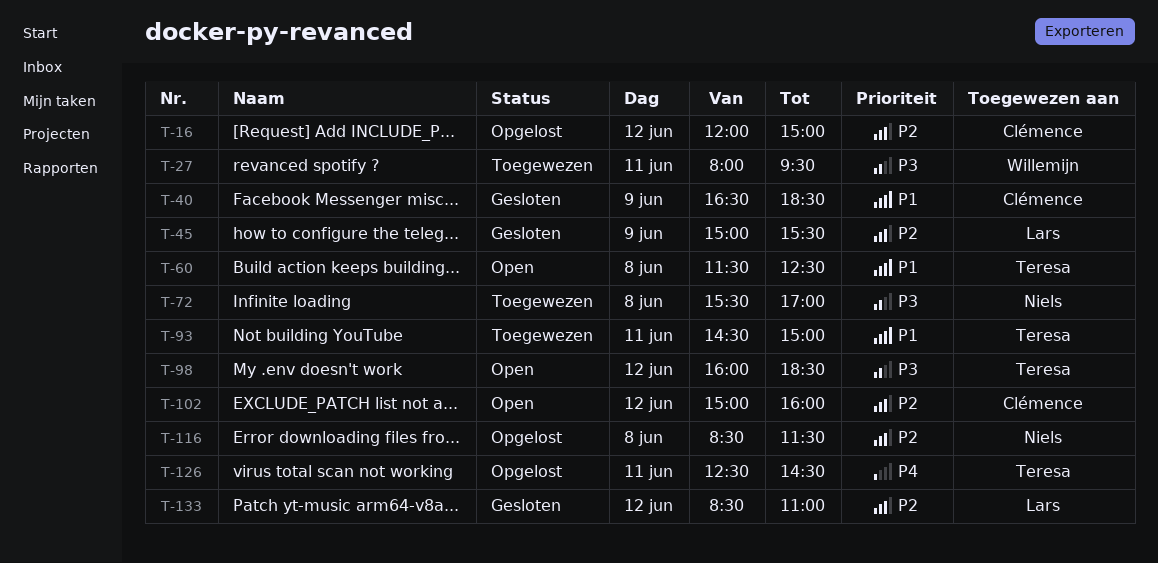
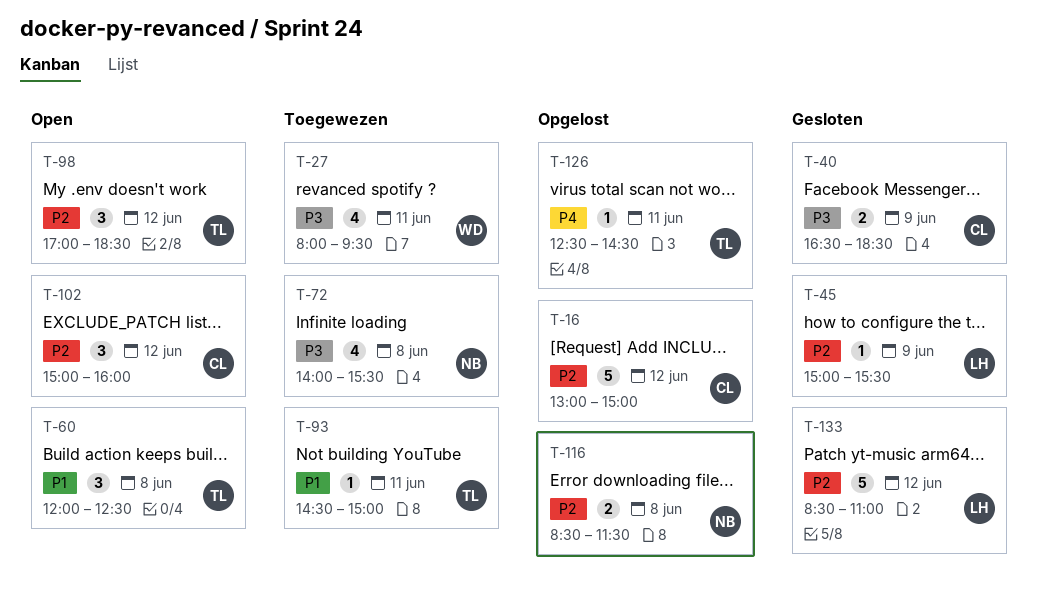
T-16, begins: 12:00 -> 13:00
T-40, priority: P1 -> P3
T-60, begins: 11:30 -> 12:00
T-72, begins: 15:30 -> 14:00
T-72, ends: 17:00 -> 15:30
T-98, priority: P3 -> P2
T-98, begins: 16:00 -> 17:00

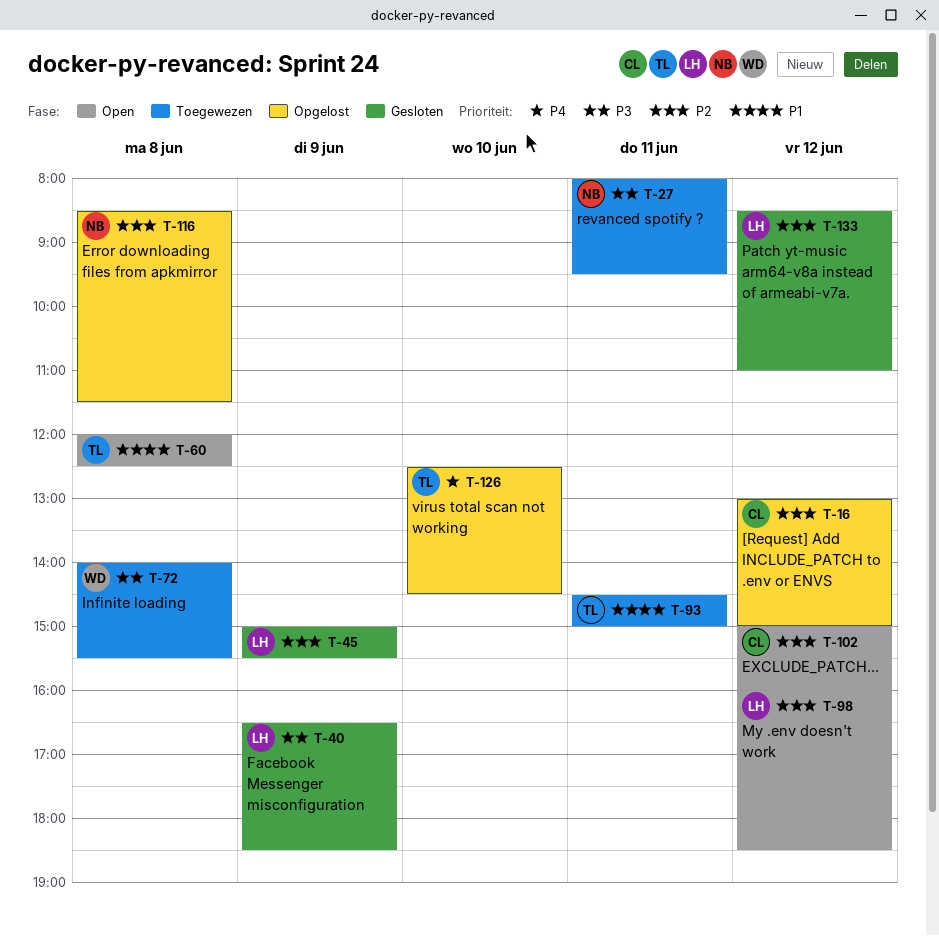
T-27, owner: WD -> NB
T-40, owner: CL -> LH
T-72, owner: NB -> WD
T-98, owner: TL -> LH
T-98, begins: 17:00 -> 16:00
T-126, day: Jun 11 -> Jun 10

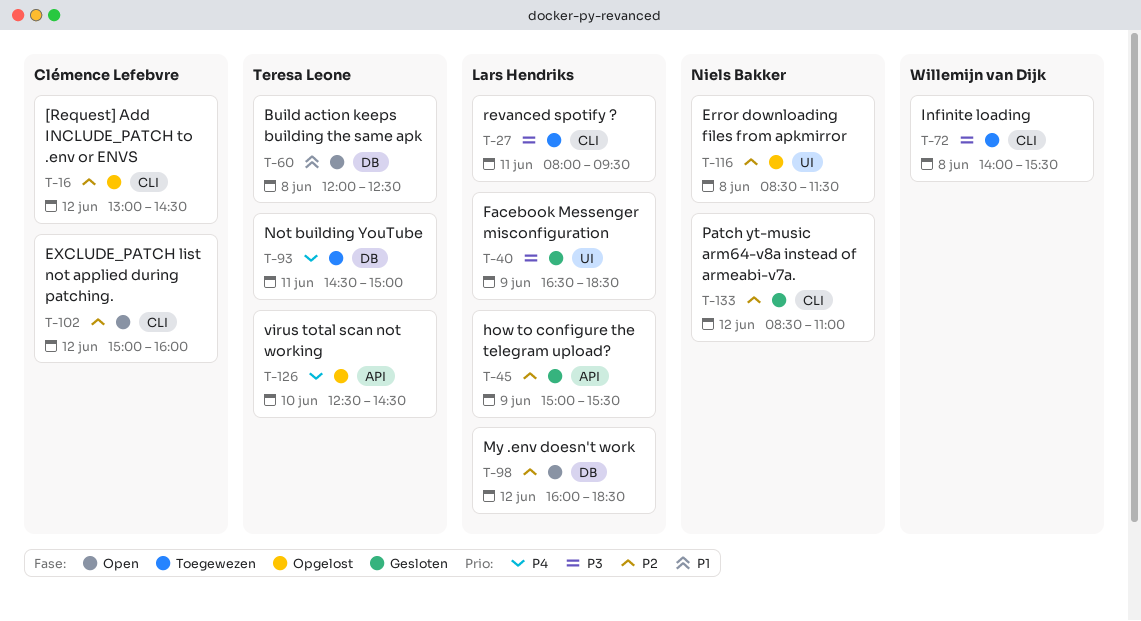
T-16, ends: 15:00 -> 14:30
T-27, owner: Niels Bakker -> Lars Hendriks
T-93, priority: P1 -> P4
T-133, owner: Lars Hendriks -> Niels Bakker

